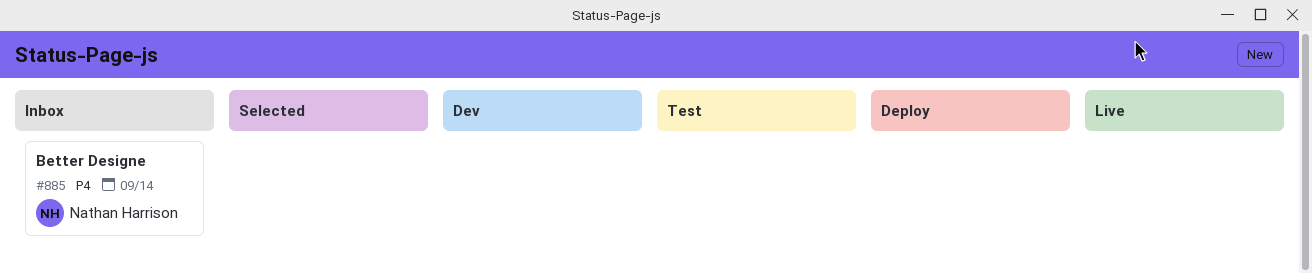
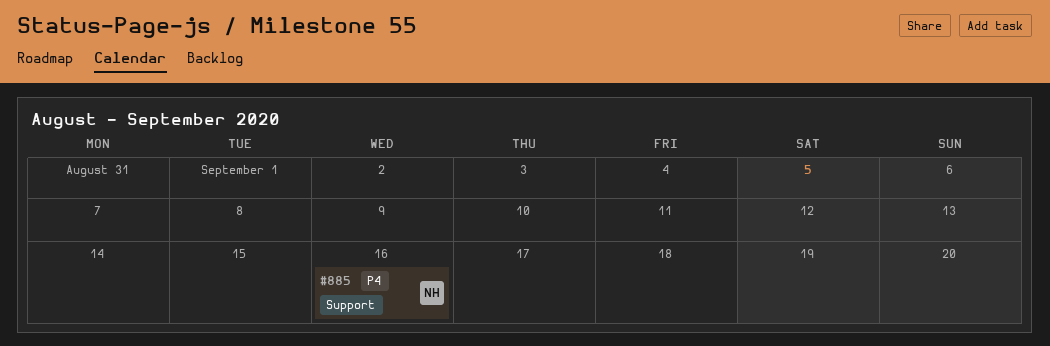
#885, due: Sep 14 -> Sep 16

